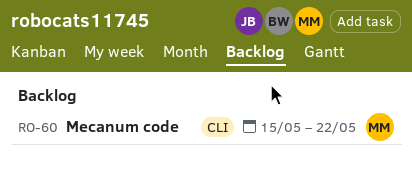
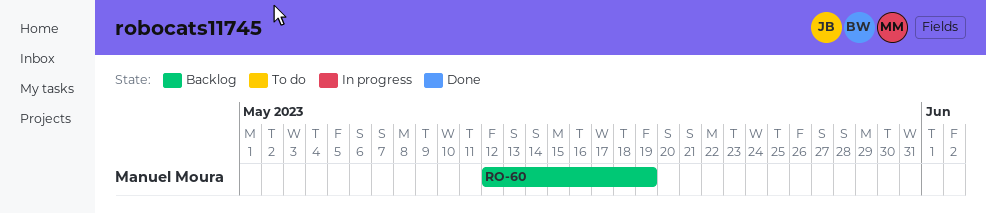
RO-60, start: May 15 -> May 12
RO-60, due: May 22 -> May 19

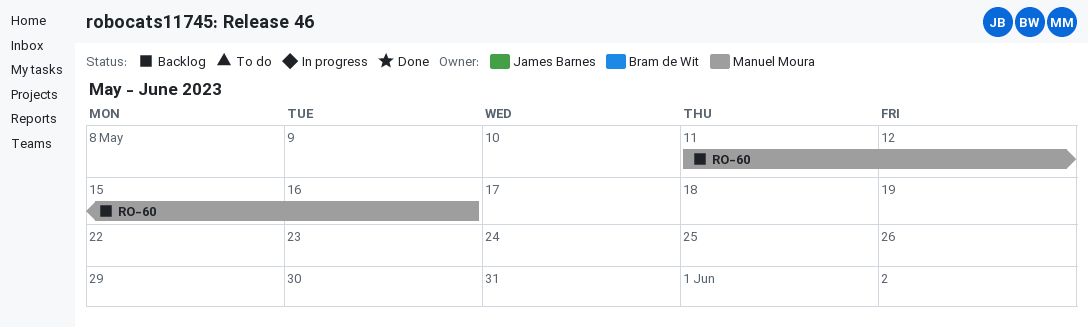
RO-60, start: May 12 -> May 11
RO-60, due: May 19 -> May 16

